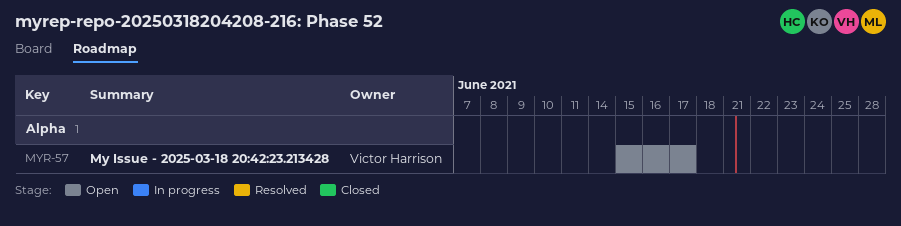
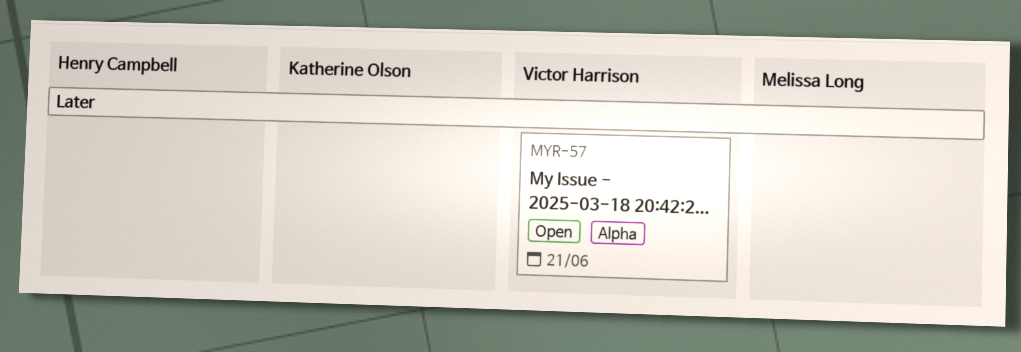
MYR-57, due: Jun 17 -> Jun 21

